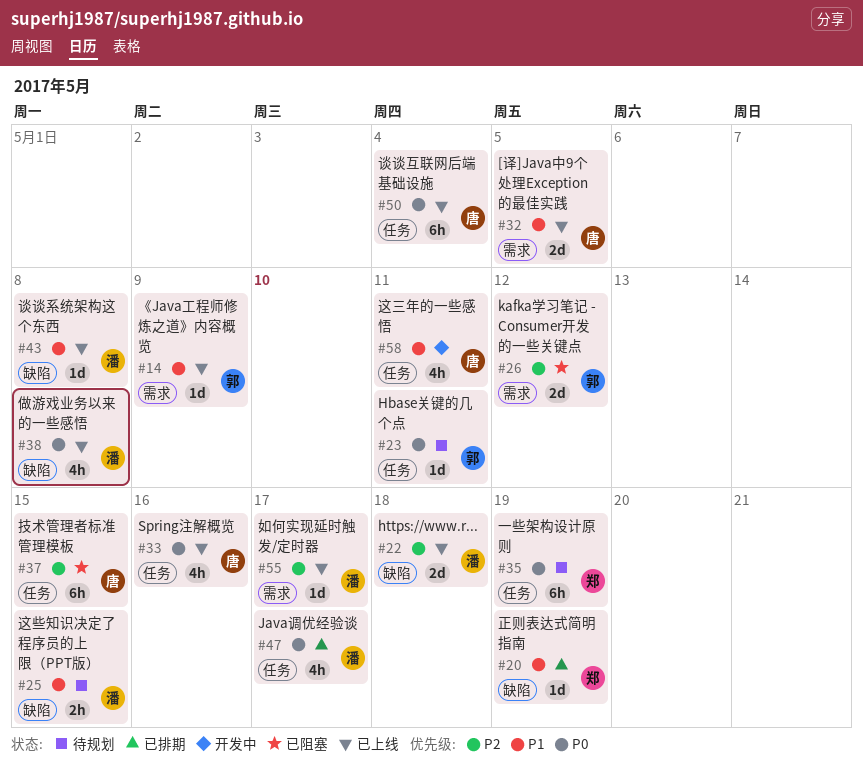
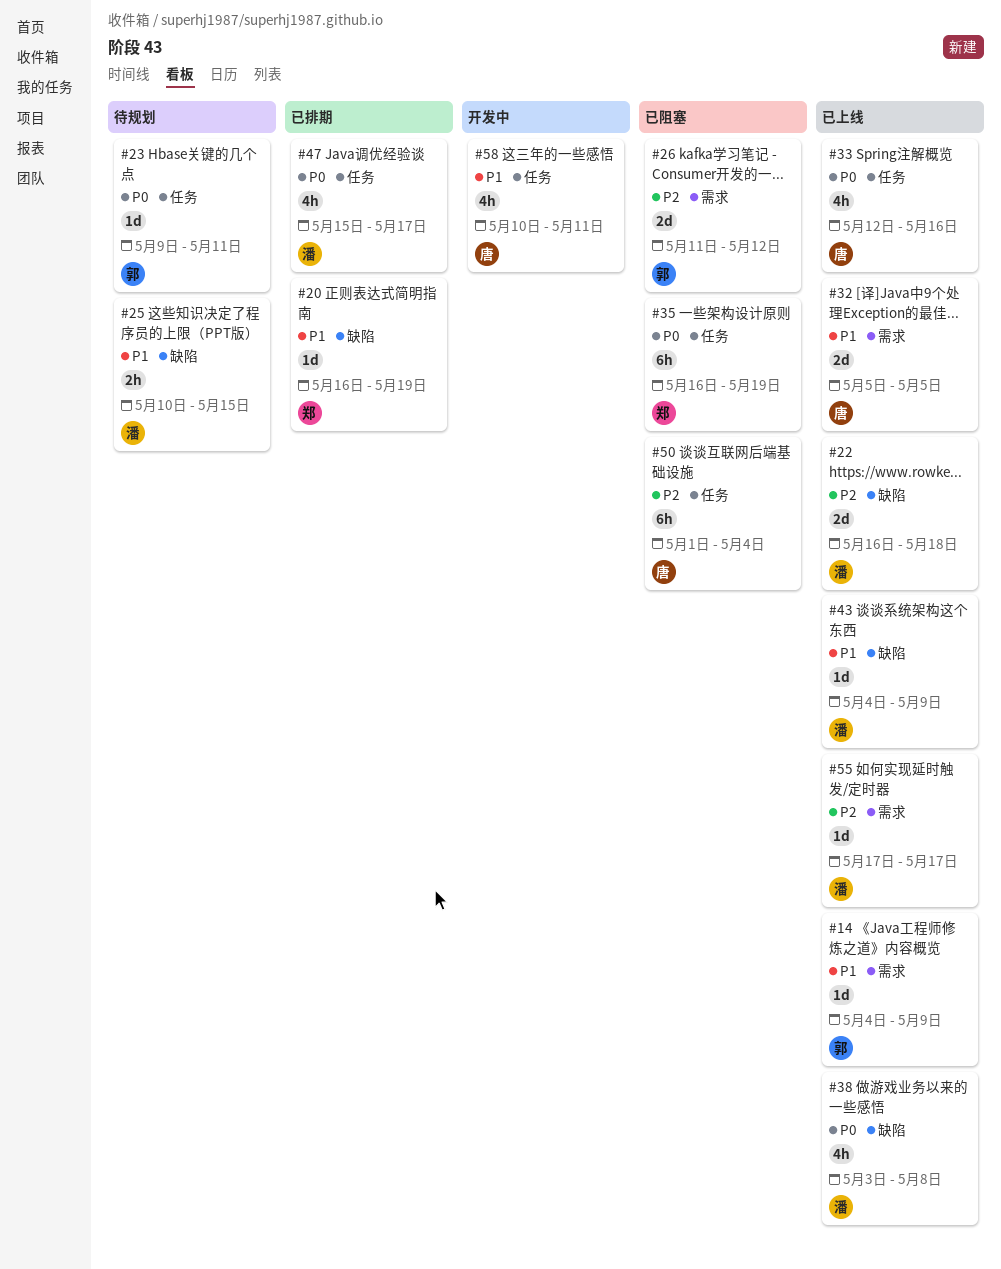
#35, status: 待规划 -> 已阻塞
#37: present -> none
#43, due: May 8 -> May 9
#50, status: 已上线 -> 已阻塞
#50, priority: P0 -> P2

